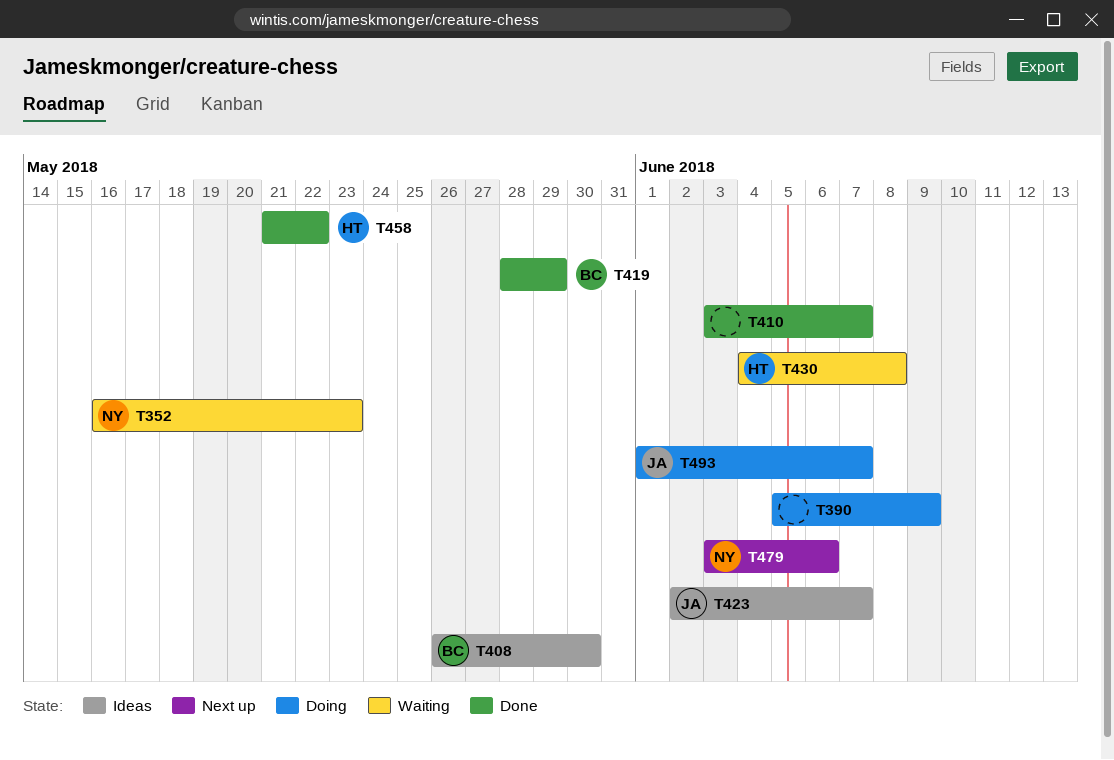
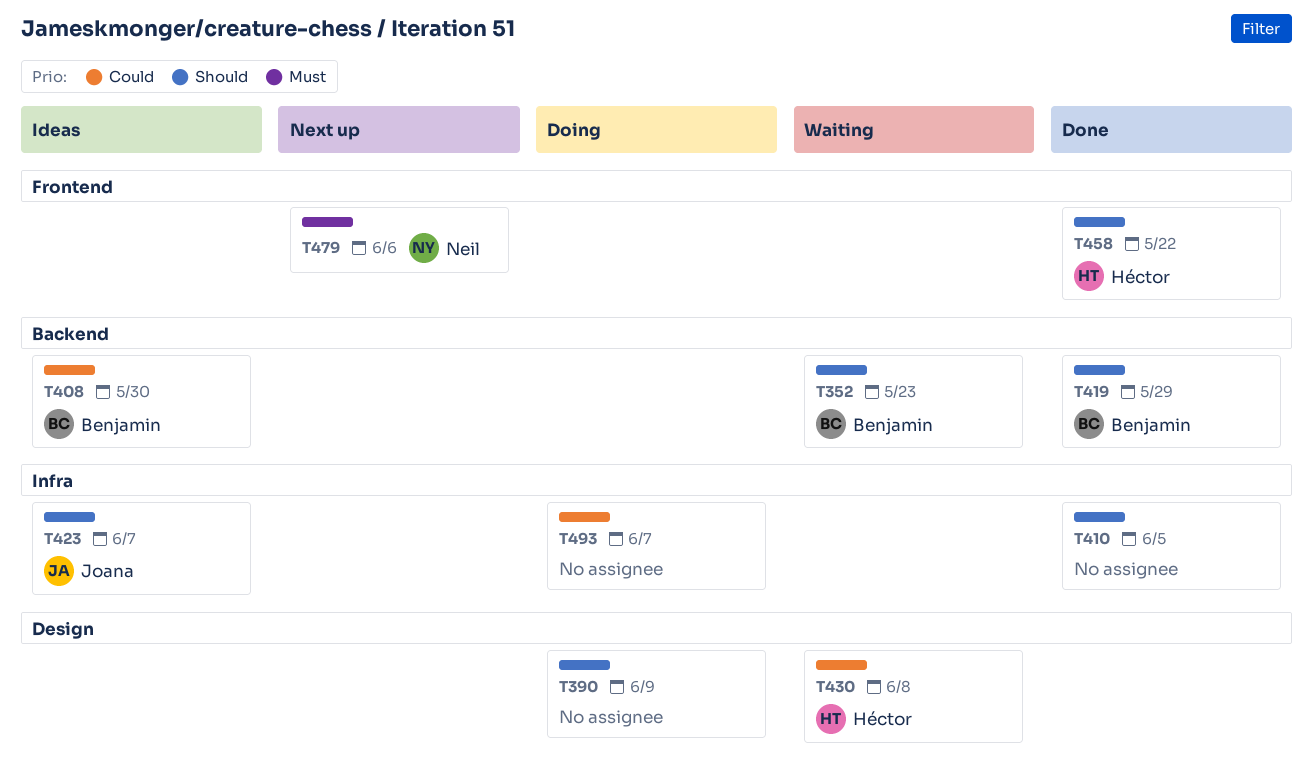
T352, owner: Neil -> Benjamin
T410, due: Jun 7 -> Jun 5
T493, owner: Joana -> none

